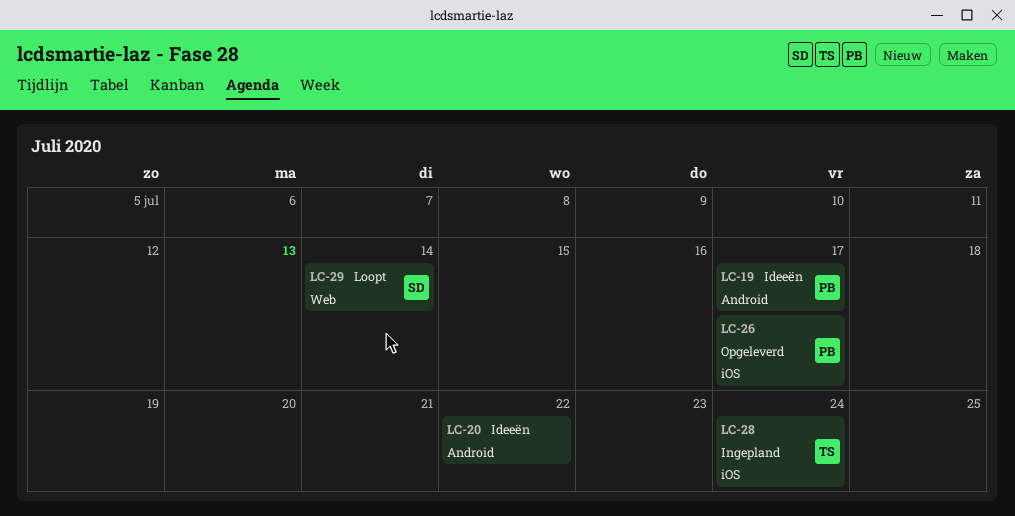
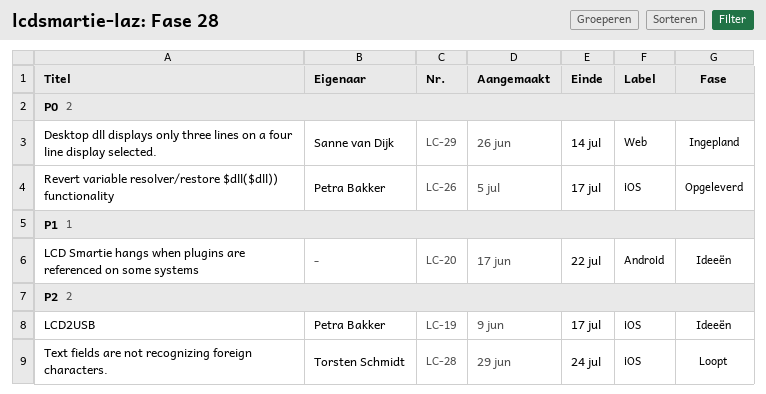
LC-19, label: Android -> iOS
LC-28, status: Ingepland -> Loopt
LC-29, status: Loopt -> Ingepland

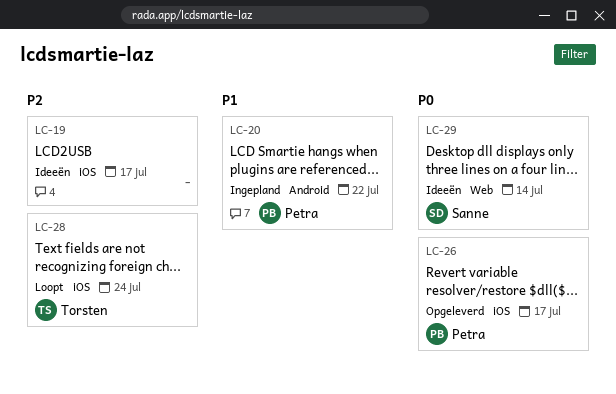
LC-19, owner: Petra Bakker -> none
LC-20, status: Ideeën -> Ingepland
LC-20, owner: none -> Petra Bakker
LC-29, status: Ingepland -> Ideeën

